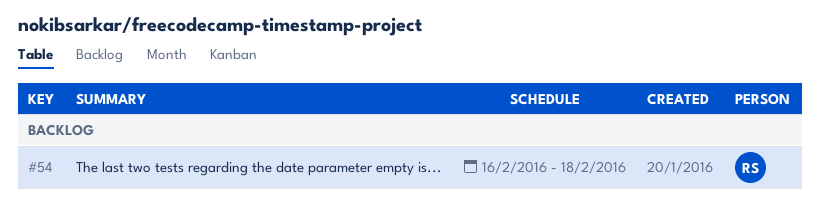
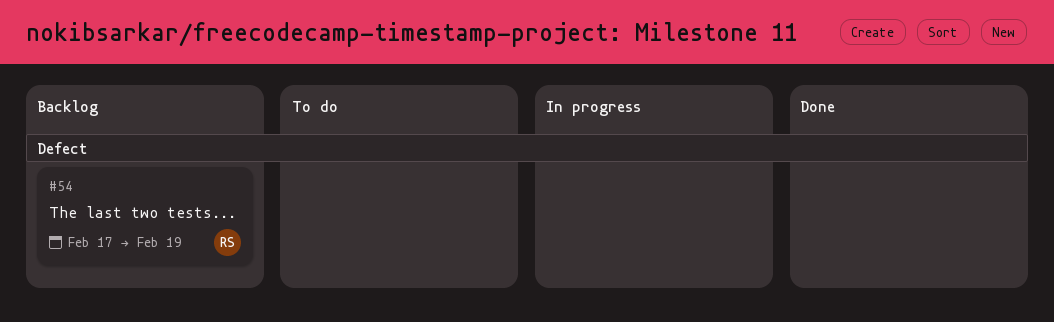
#54, start: Feb 16 -> Feb 17
#54, due: Feb 18 -> Feb 19

